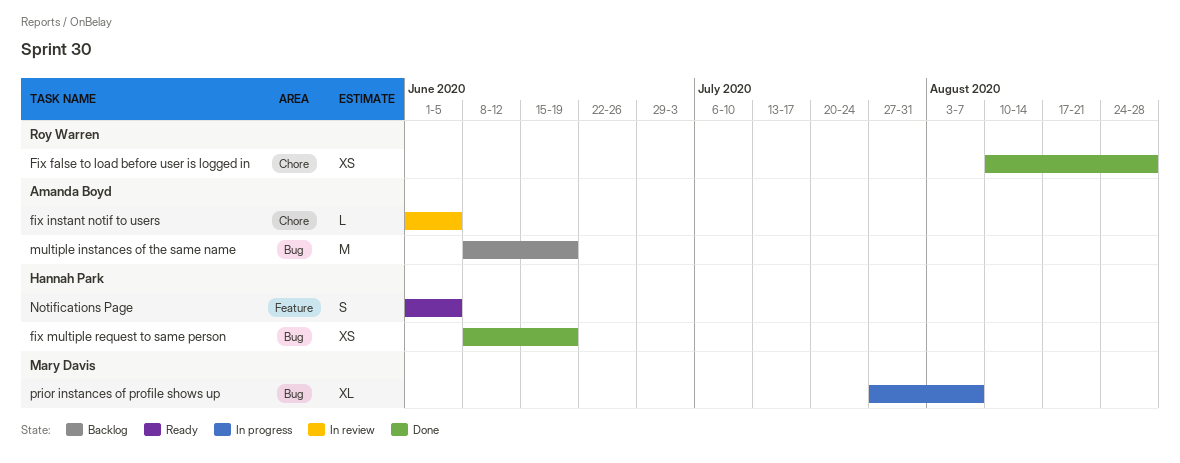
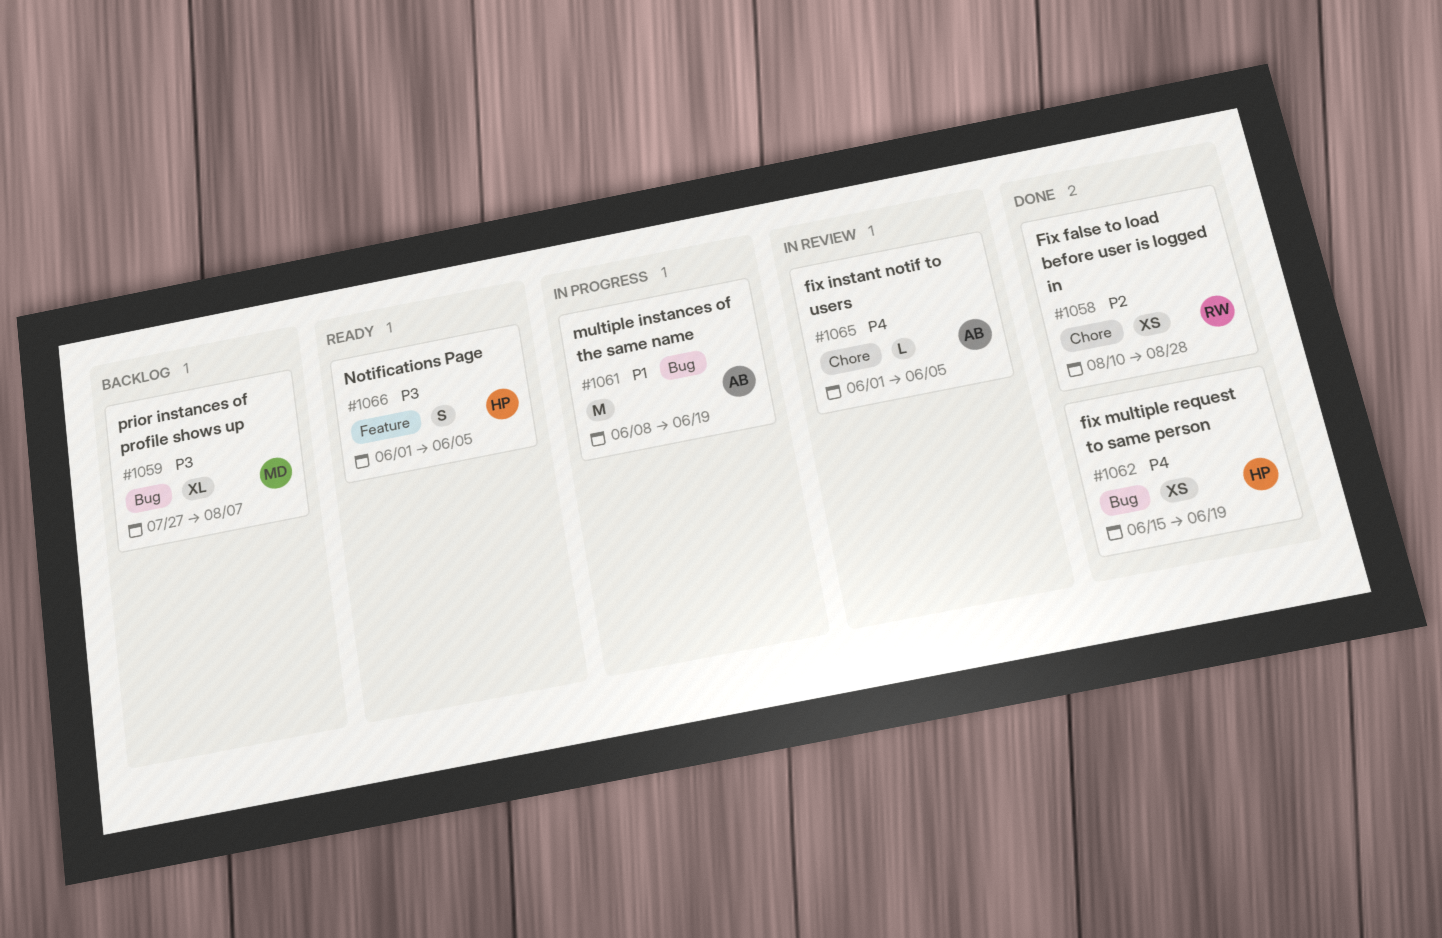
fix multiple request to same person, start: Jun 8 -> Jun 15
multiple instances of the same name, status: Backlog -> In progress
prior instances of profile shows up, status: In progress -> Backlog

